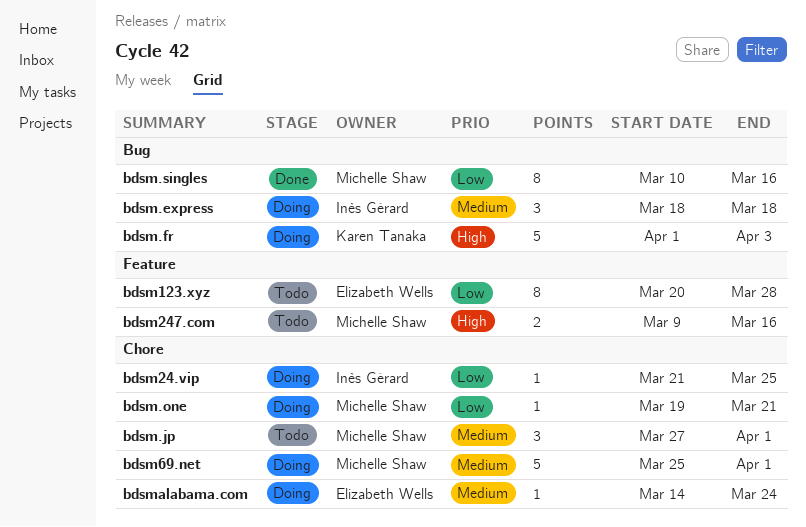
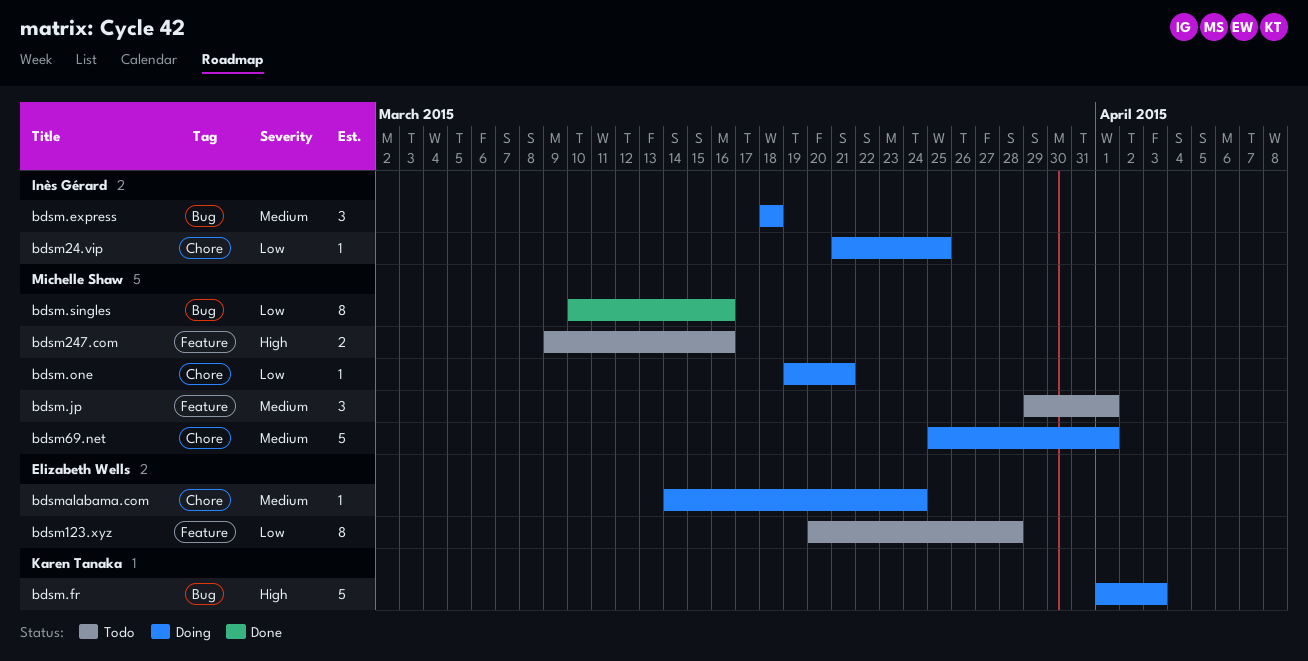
bdsm.jp, label: Chore -> Feature
bdsm.jp, start: Mar 27 -> Mar 29

